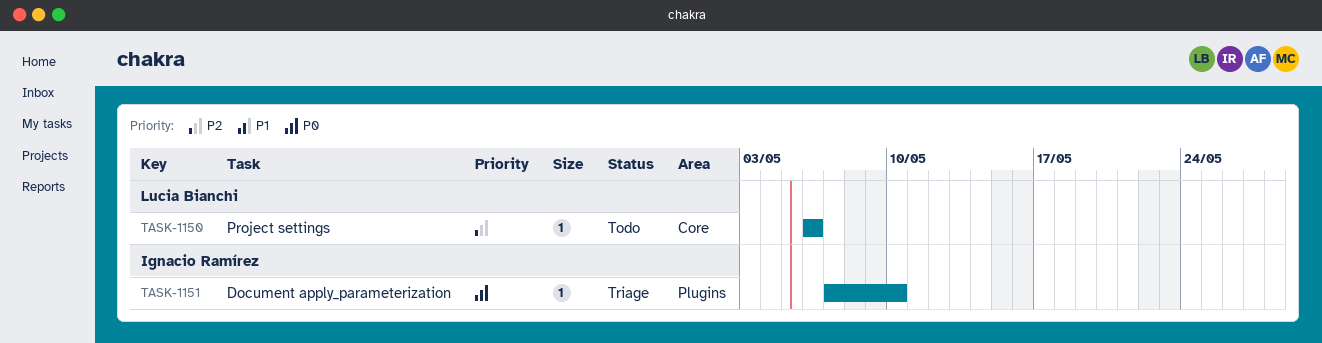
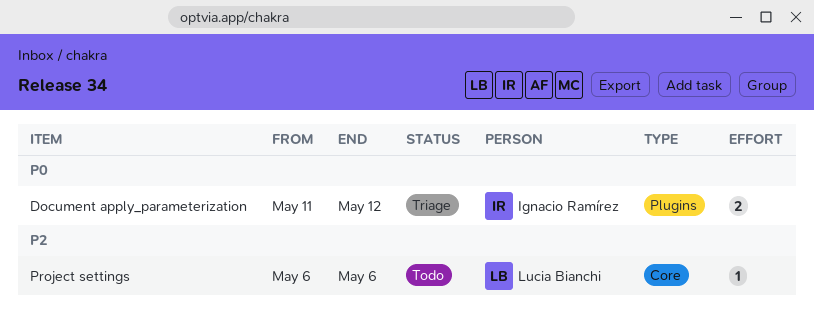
Document apply_parameterization, estimate: 1 -> 2
Document apply_parameterization, start: May 7 -> May 11
Document apply_parameterization, due: May 10 -> May 12

